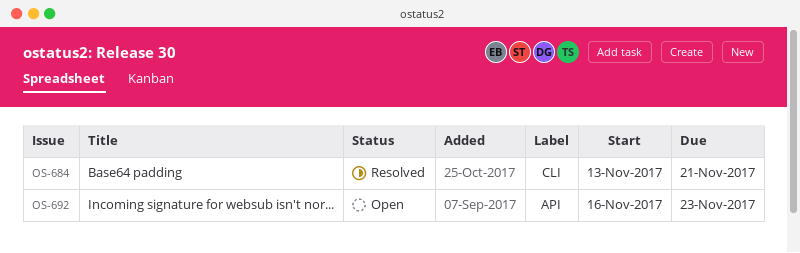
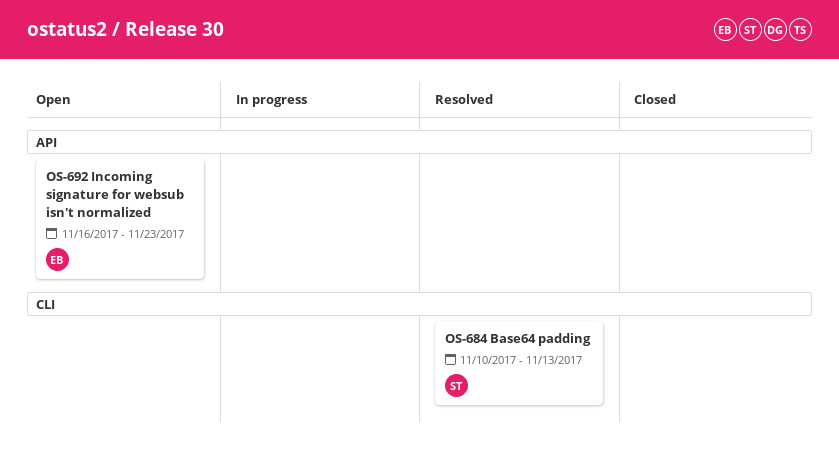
OS-684, start: Nov 13 -> Nov 10
OS-684, due: Nov 21 -> Nov 13

